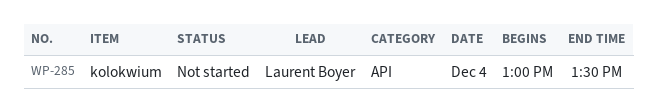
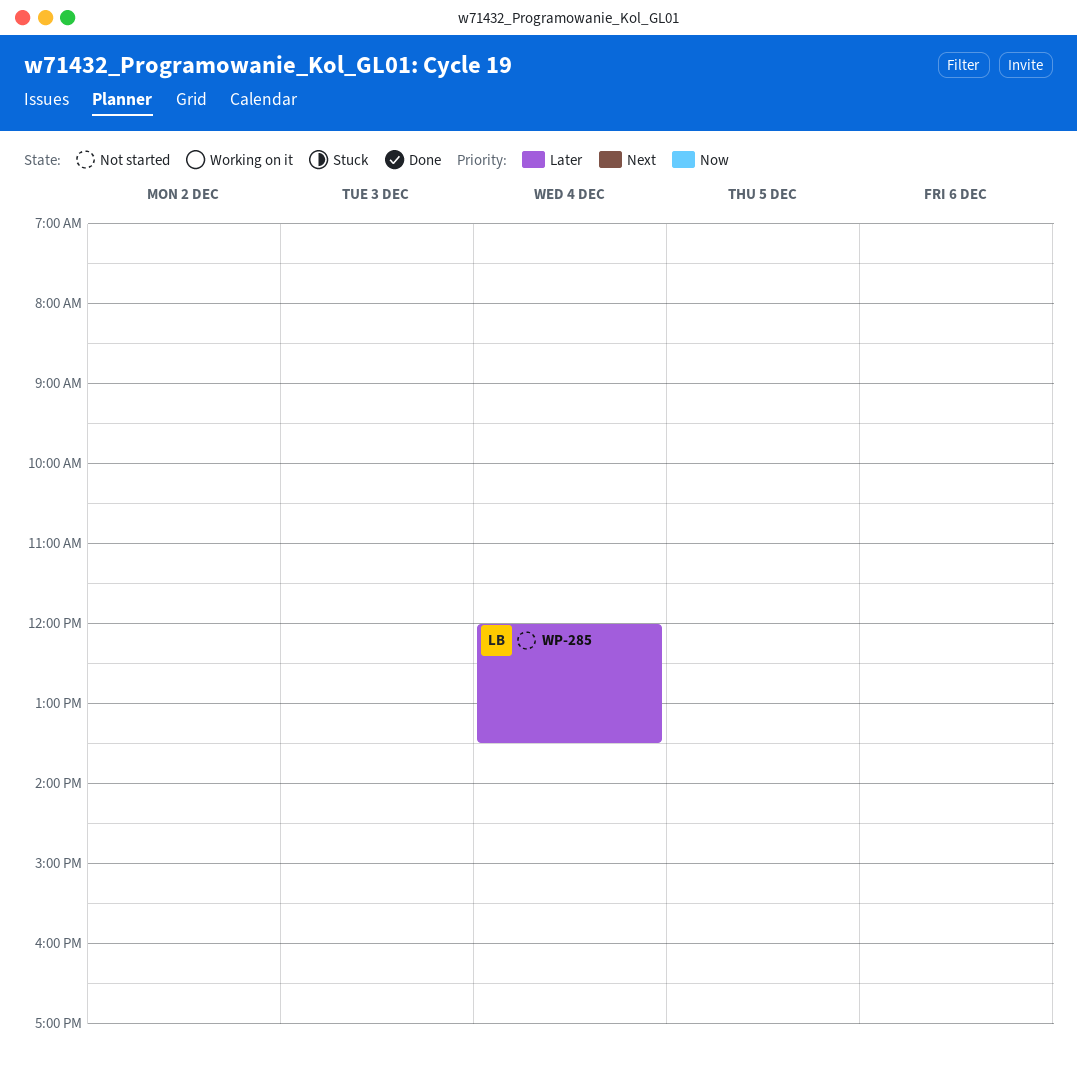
WP-285, begins: 13:00 -> 12:00

